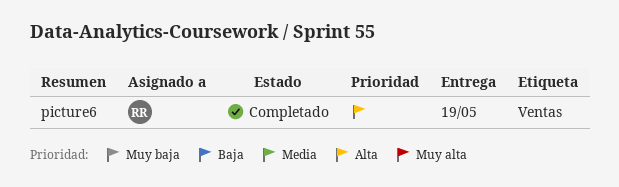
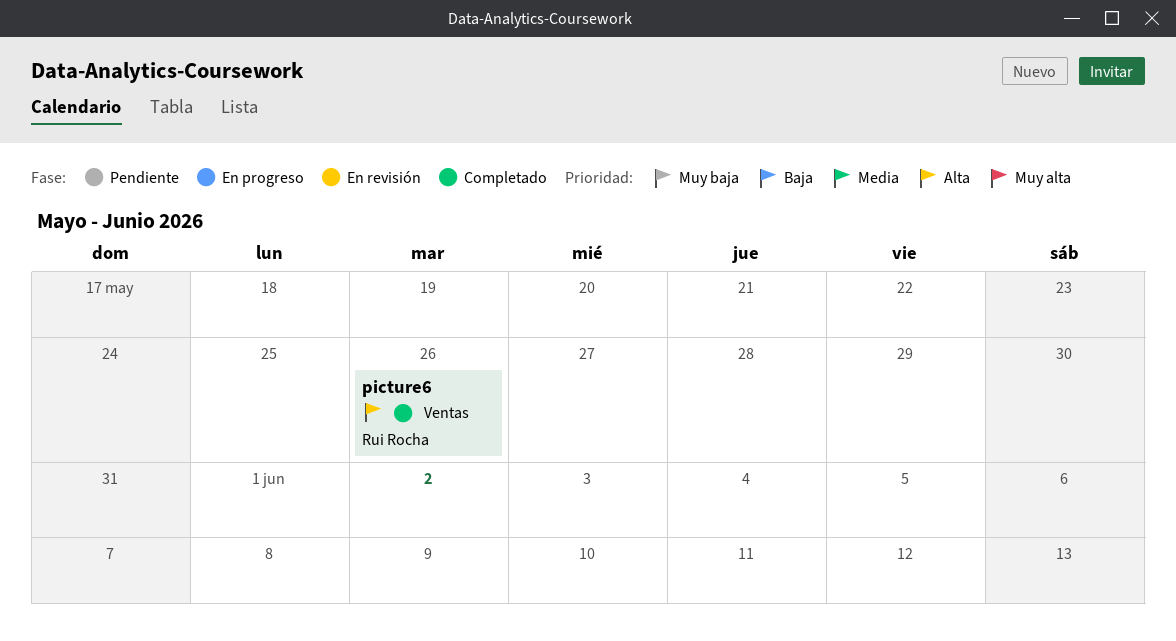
picture6, due: May 19 -> May 26

